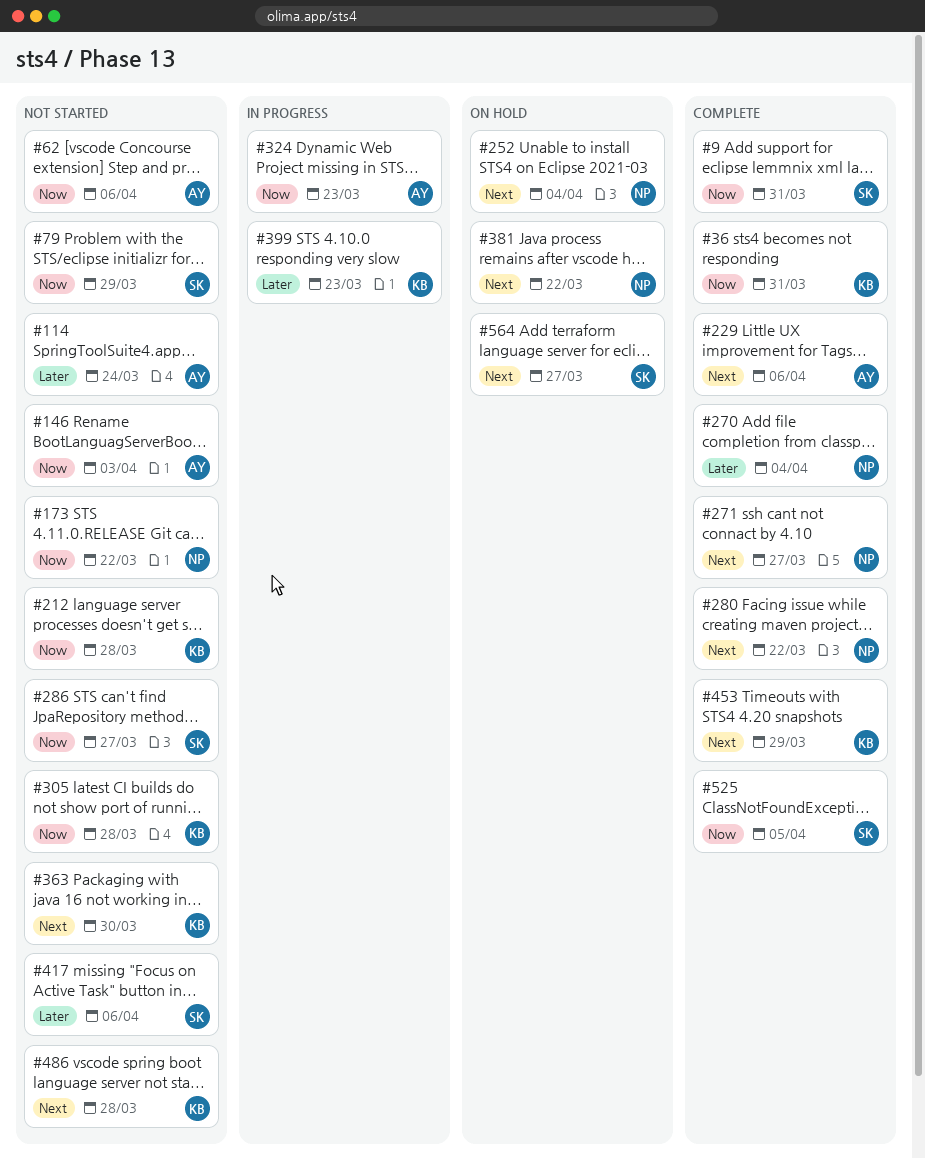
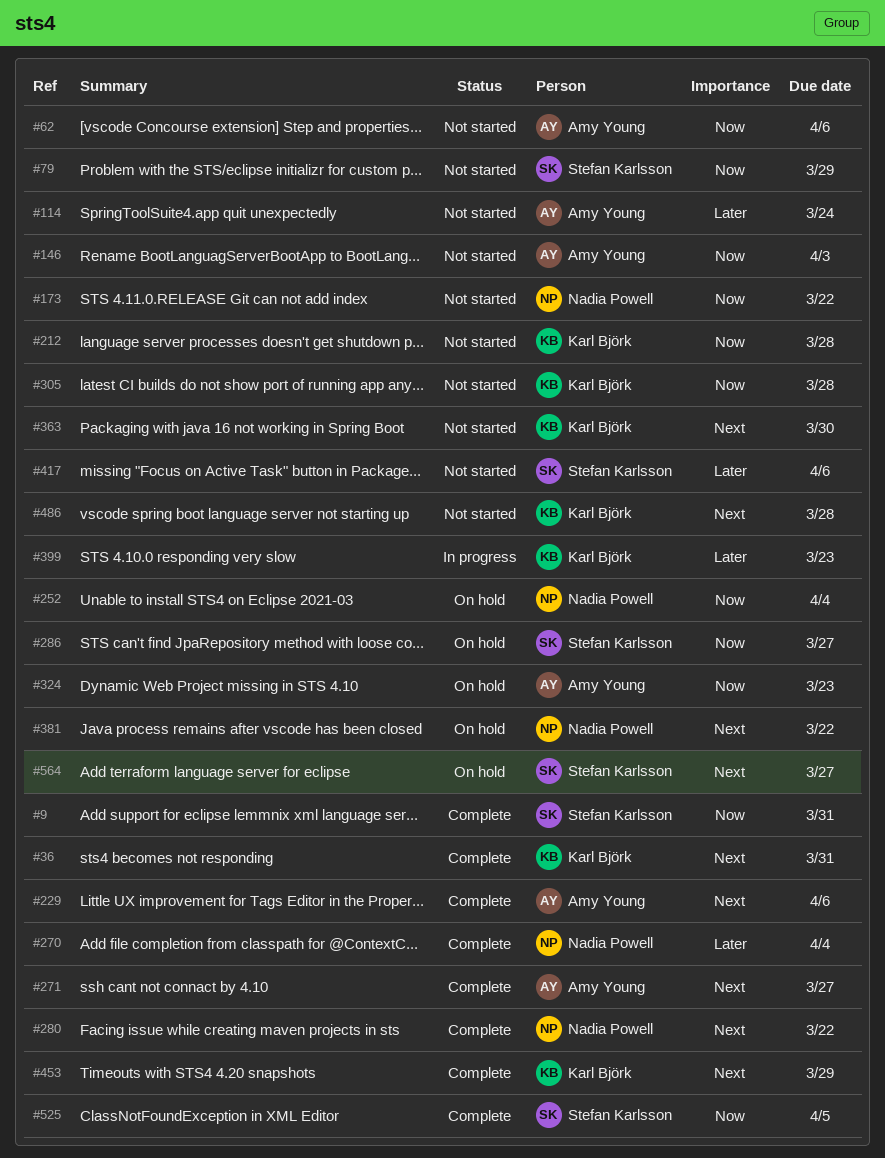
#36, priority: Now -> Next
#252, priority: Next -> Now
#271, owner: Nadia Powell -> Amy Young
#286, status: Not started -> On hold
#324, status: In progress -> On hold

